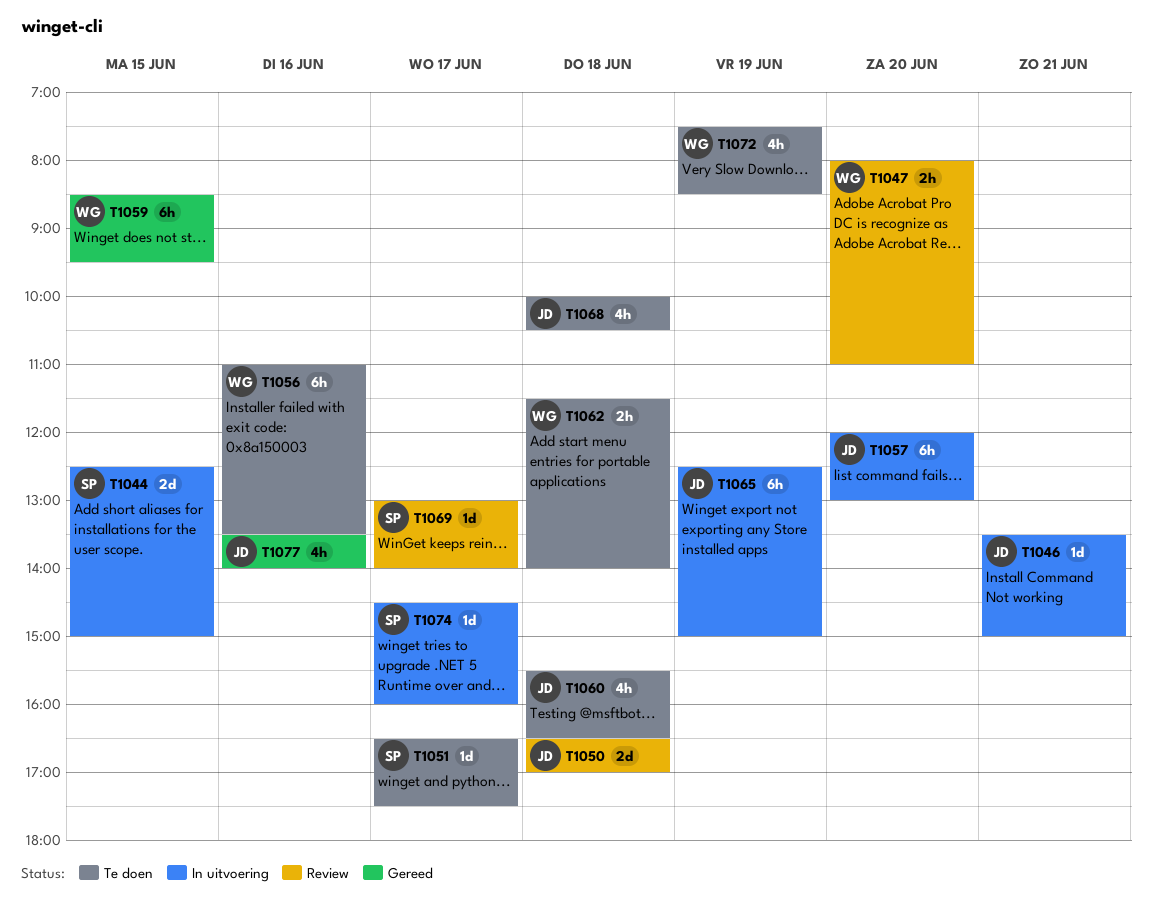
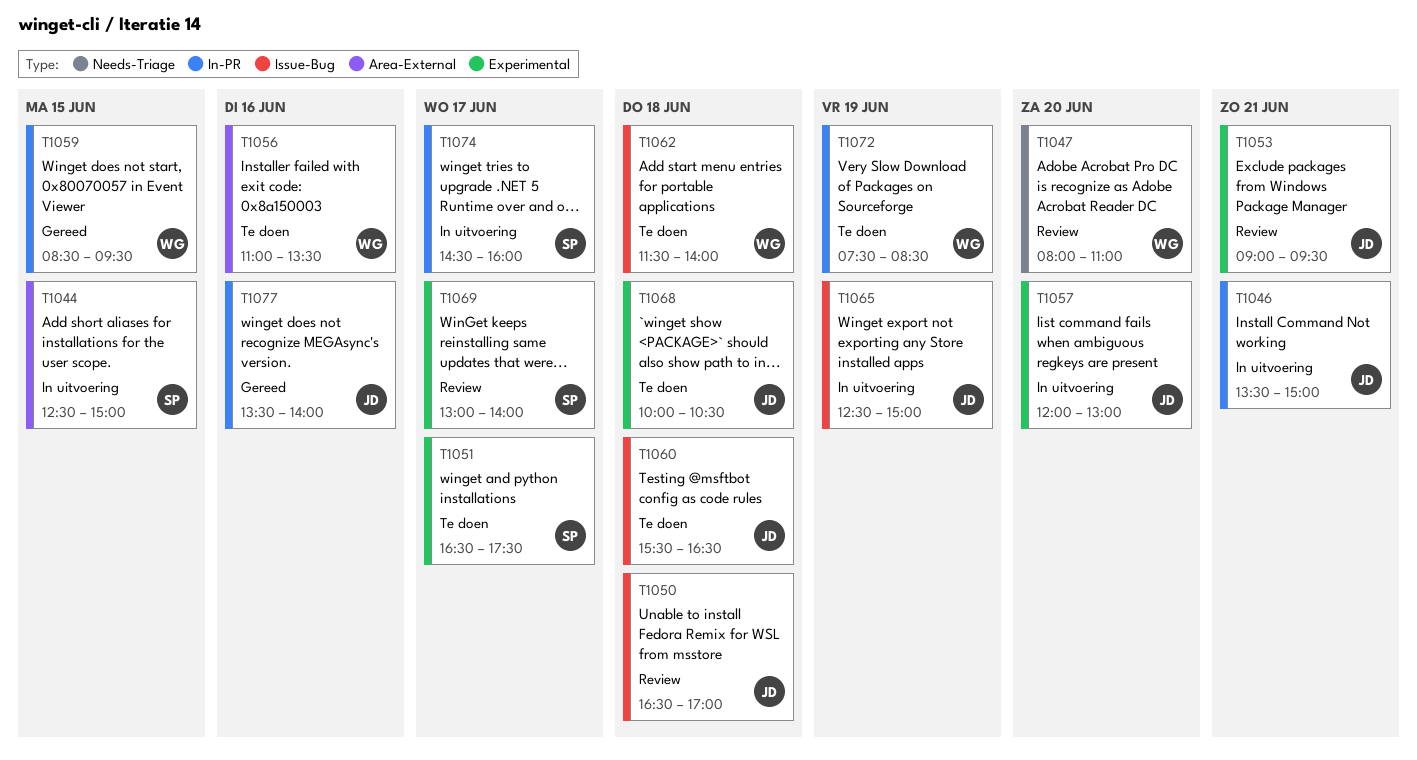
T1053: none -> present

